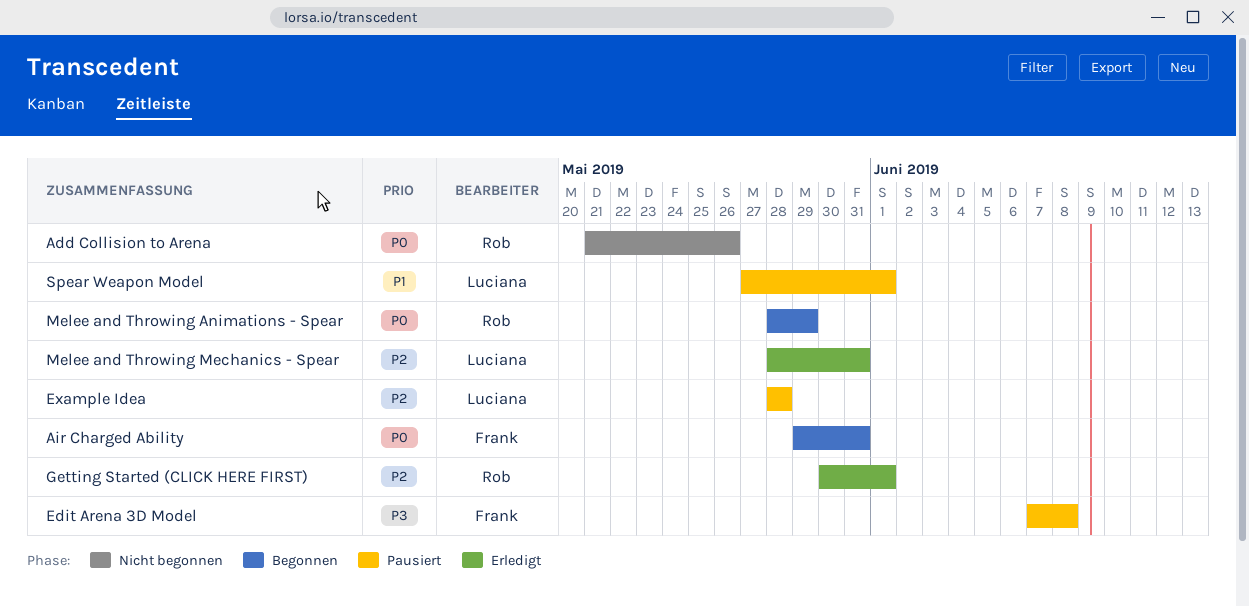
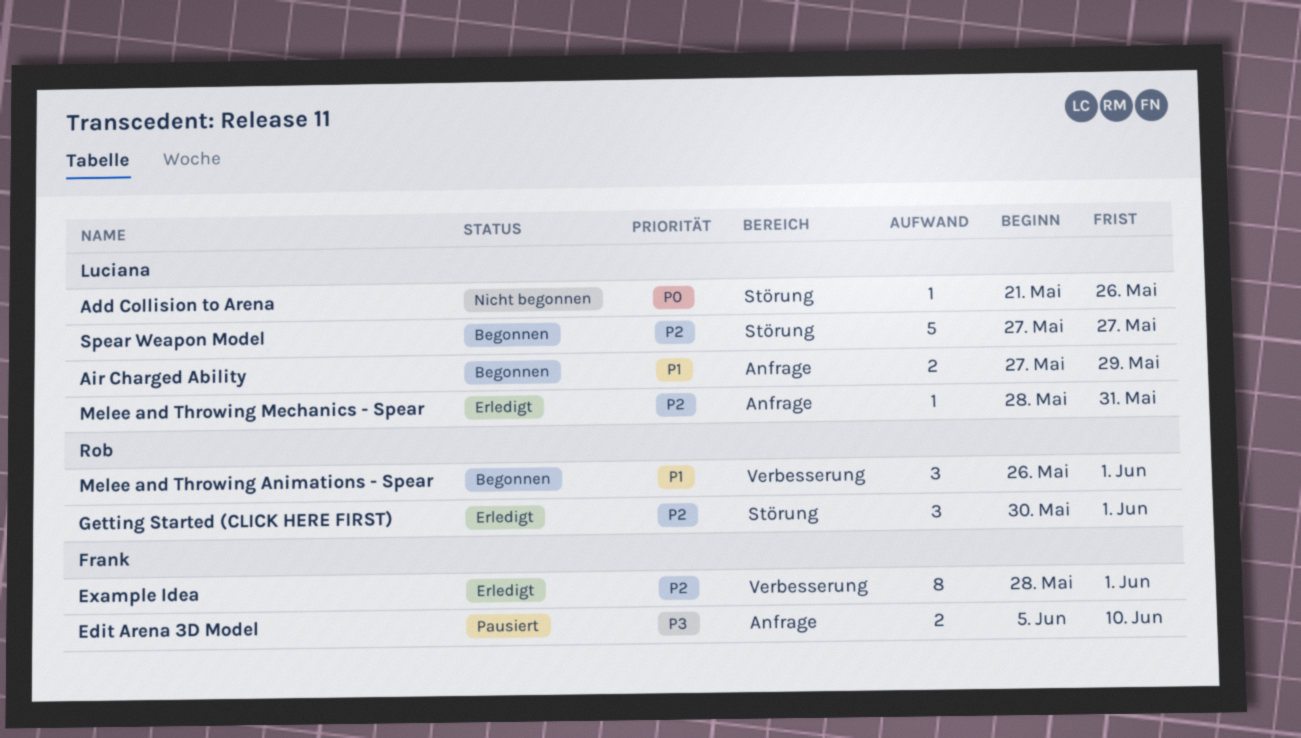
Add Collision to Arena, owner: Rob -> Luciana
Air Charged Ability, owner: Frank -> Luciana
Air Charged Ability, priority: P0 -> P1
Air Charged Ability, start: May 29 -> May 27
Air Charged Ability, due: May 31 -> May 29
Edit Arena 3D Model, start: Jun 7 -> Jun 5
Edit Arena 3D Model, due: Jun 8 -> Jun 10
Example Idea, status: Pausiert -> Erledigt
Example Idea, owner: Luciana -> Frank
Example Idea, due: May 28 -> Jun 1
Melee and Throwing Animations - Spear, priority: P0 -> P1
Melee and Throwing Animations - Spear, start: May 28 -> May 26
Melee and Throwing Animations - Spear, due: May 29 -> Jun 1
Spear Weapon Model, status: Pausiert -> Begonnen
Spear Weapon Model, priority: P1 -> P2
Spear Weapon Model, due: Jun 1 -> May 27

